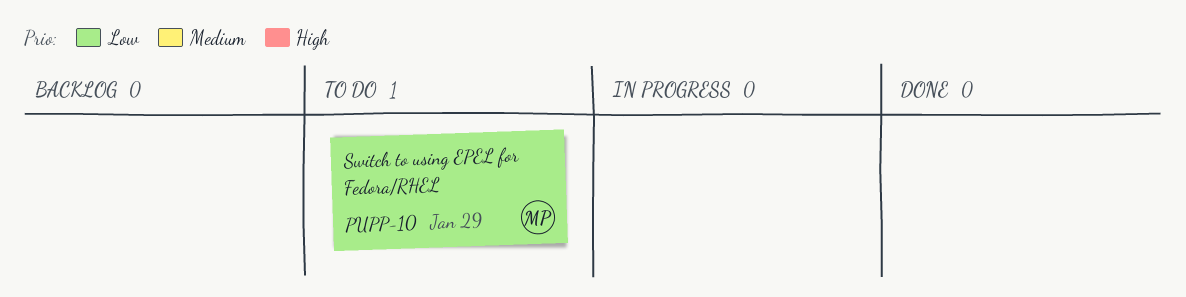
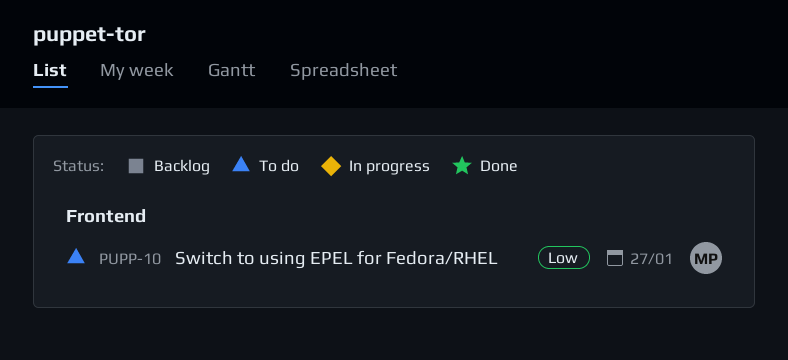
PUPP-10, due: Jan 29 -> Jan 27

